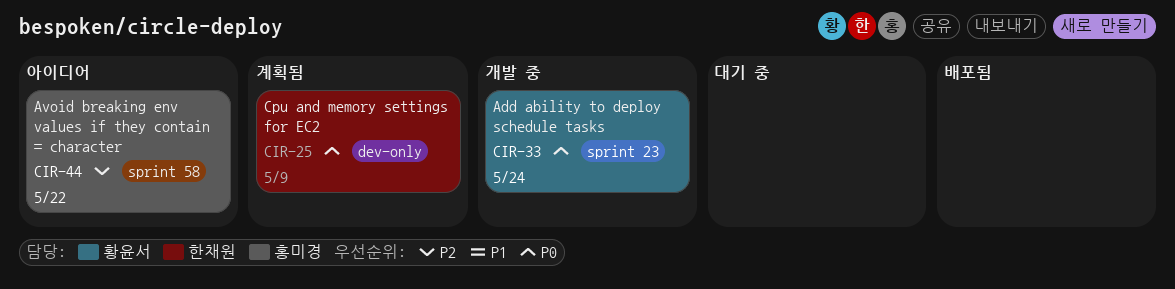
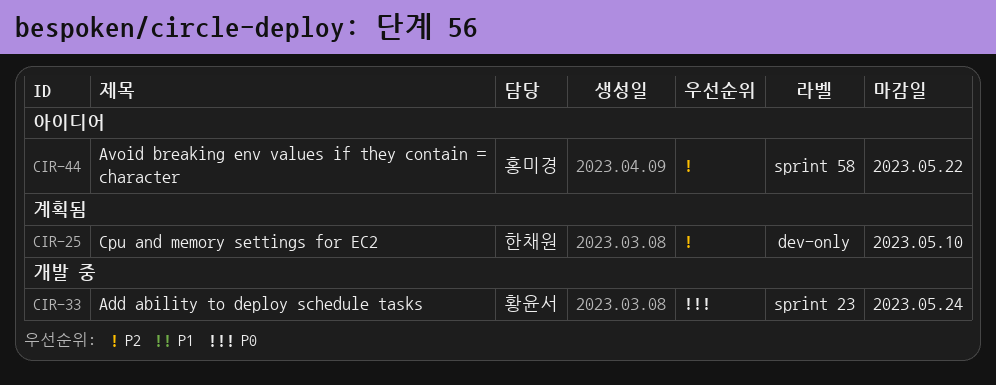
CIR-25, priority: P0 -> P2
CIR-25, due: May 9 -> May 10

